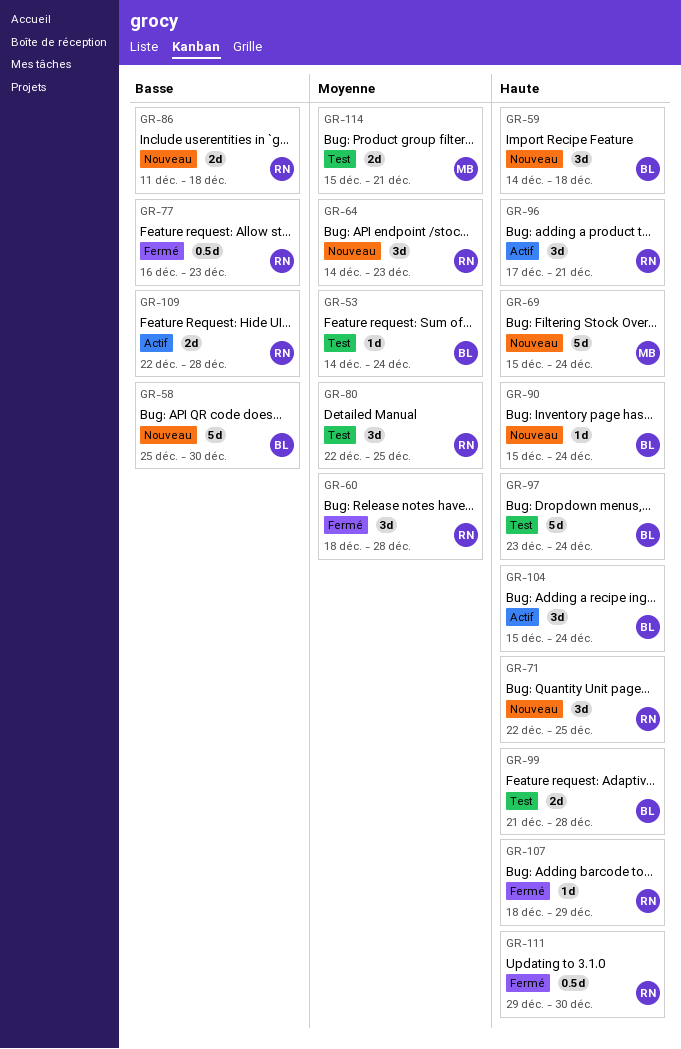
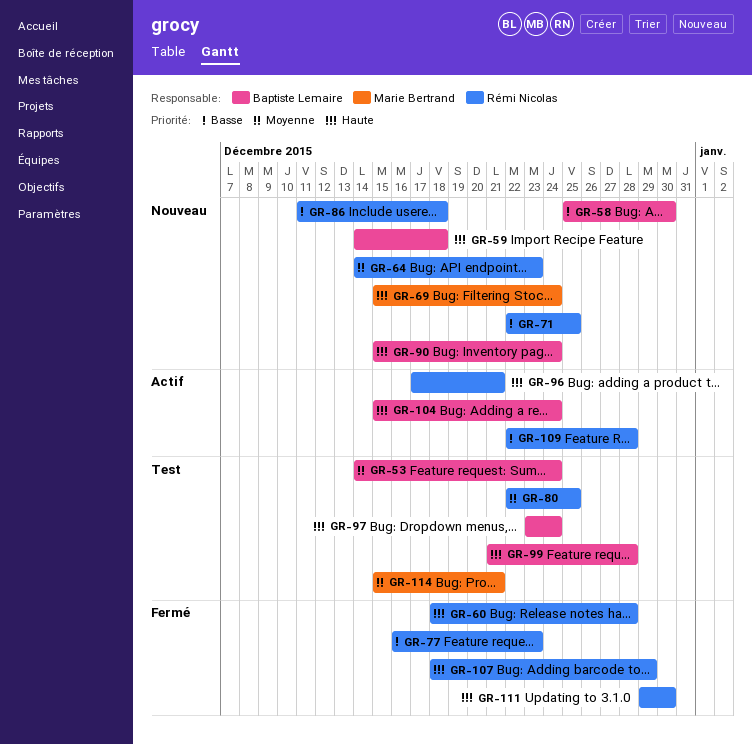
GR-60, priority: Moyenne -> Haute
GR-71, priority: Haute -> Basse

